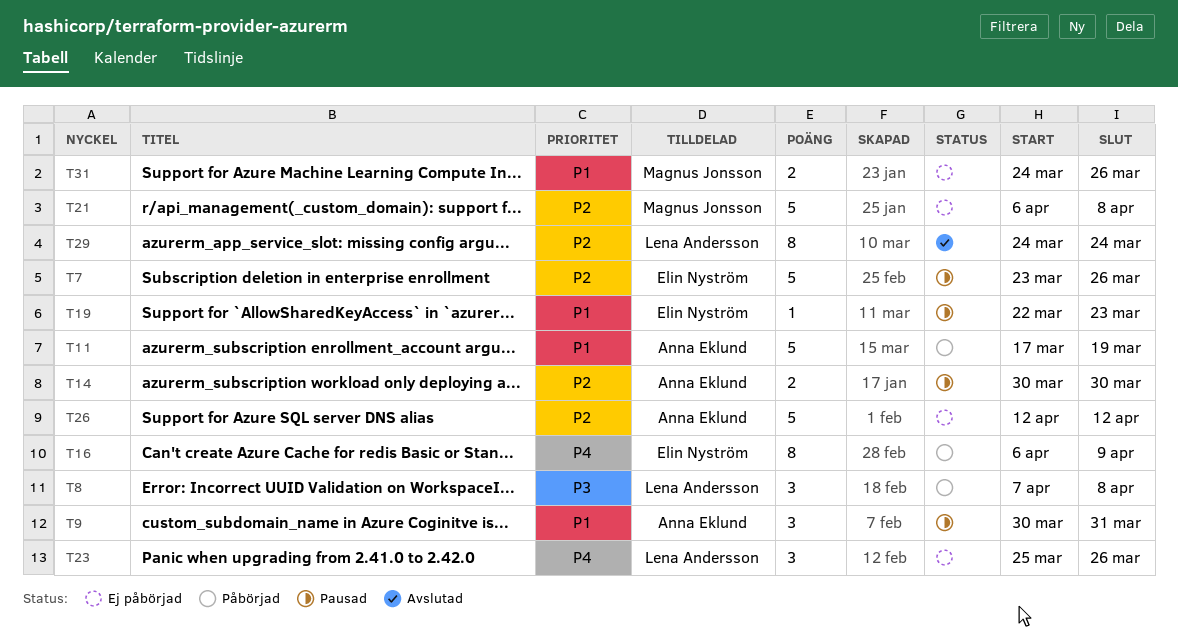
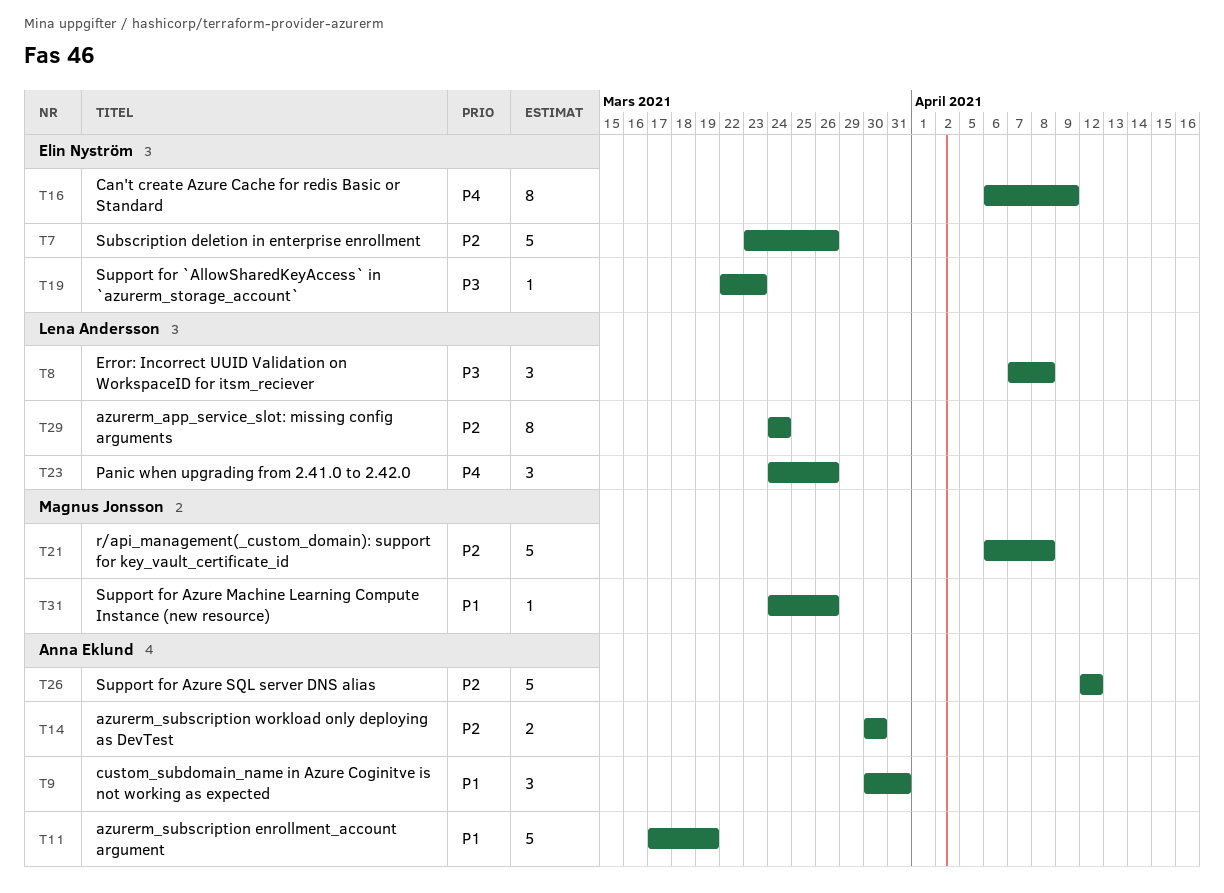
T19, priority: P1 -> P3
T23, start: Mar 25 -> Mar 24
T31, estimate: 2 -> 1

